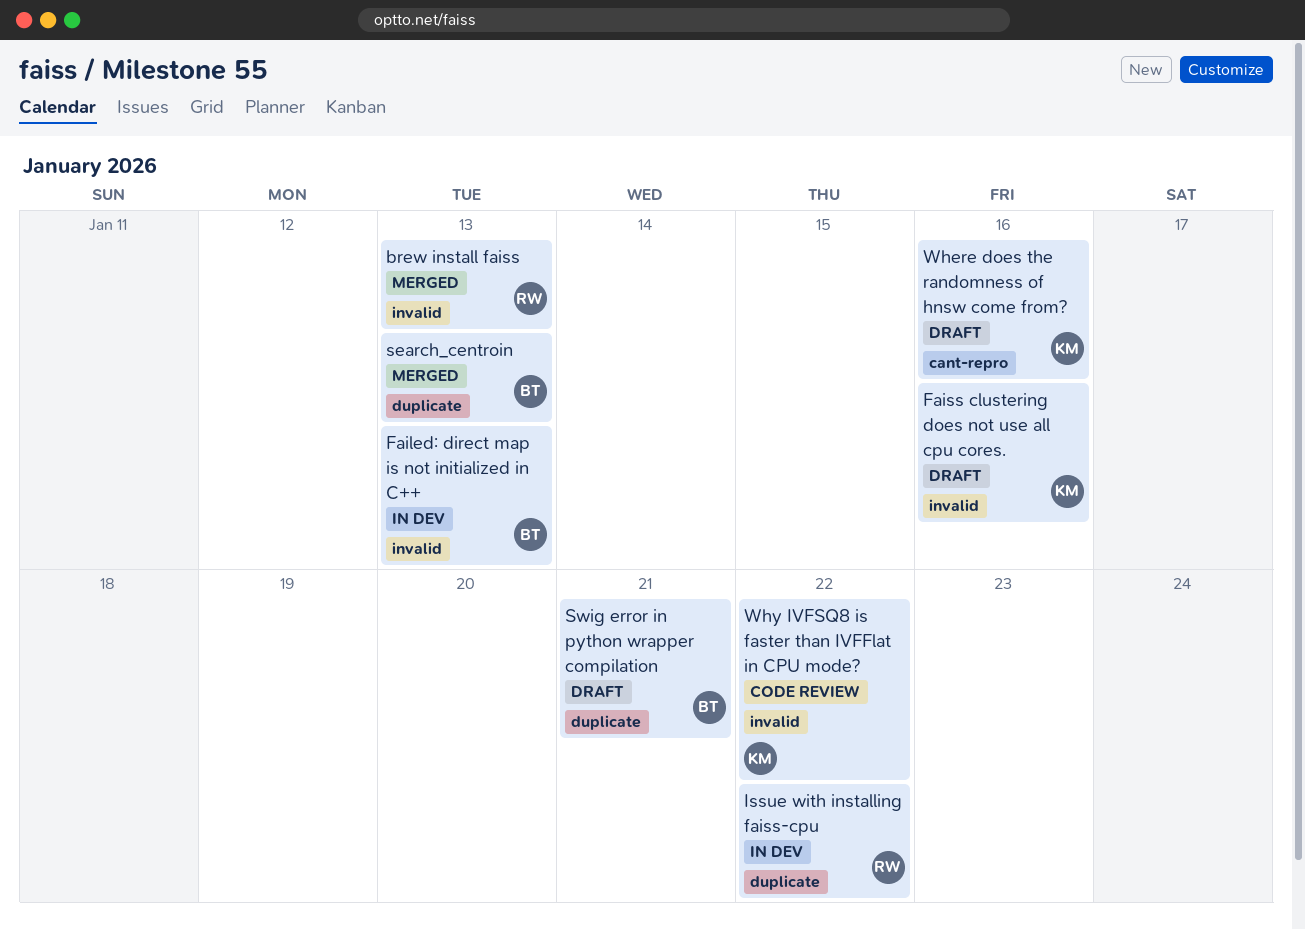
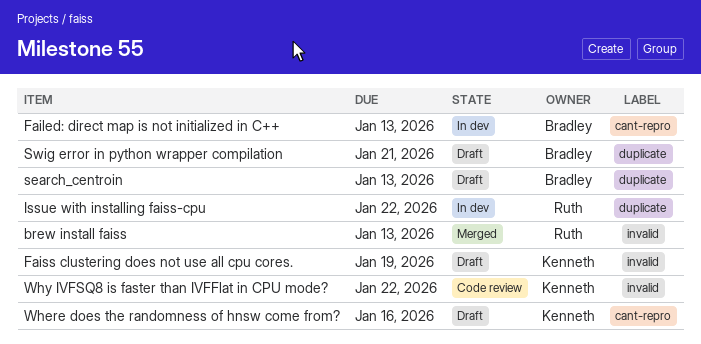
Failed: direct map is not initialized in C++, label: invalid -> cant-repro
Faiss clustering does not use all cpu cores., due: Jan 16 -> Jan 19
search_centroin, status: Merged -> Draft

